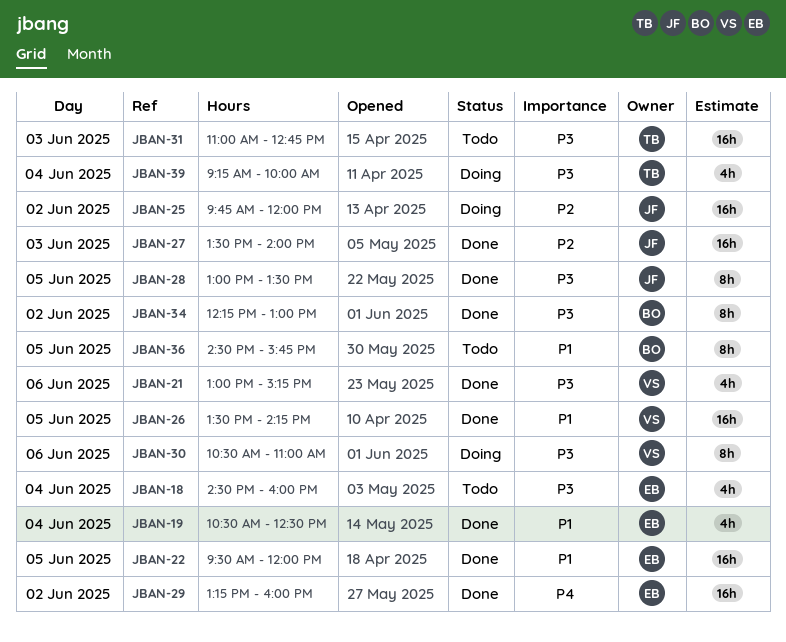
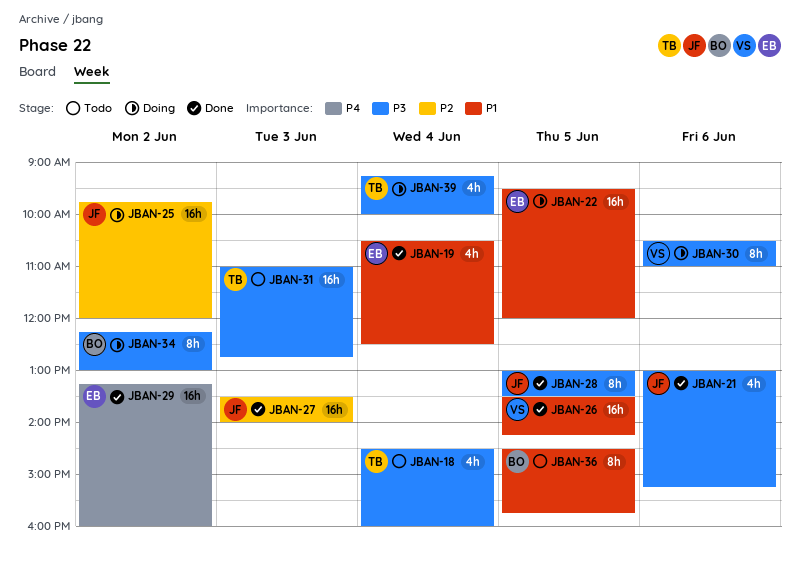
JBAN-18, owner: EB -> TB
JBAN-21, owner: VS -> JF
JBAN-22, status: Done -> Doing
JBAN-34, status: Done -> Doing

